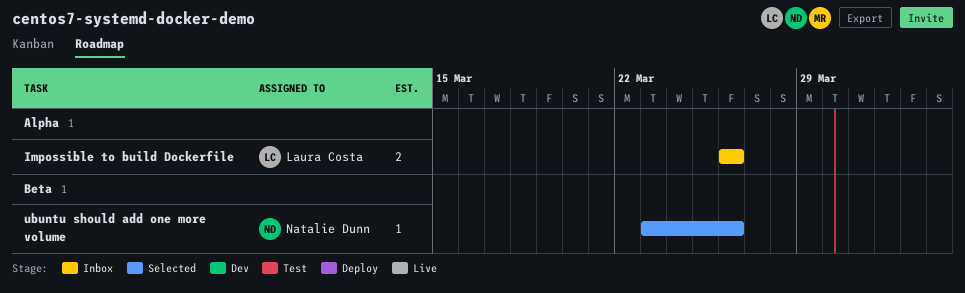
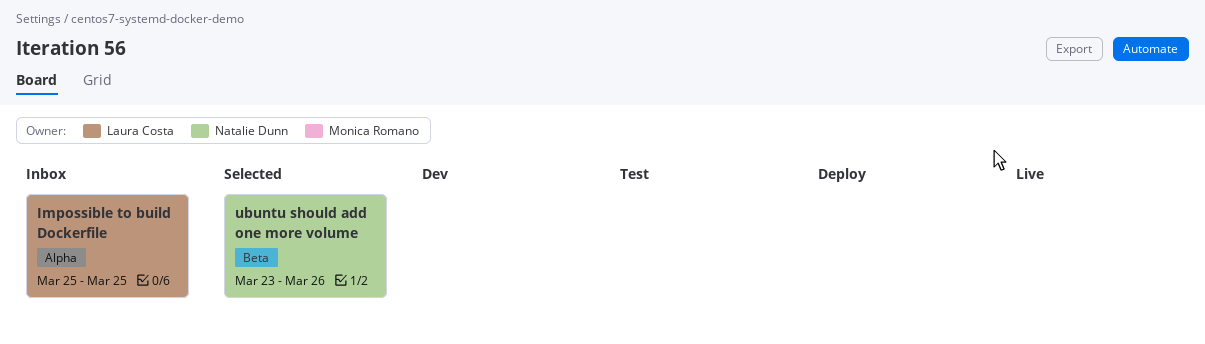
Impossible to build Dockerfile, start: Mar 26 -> Mar 25
Impossible to build Dockerfile, due: Mar 26 -> Mar 25

